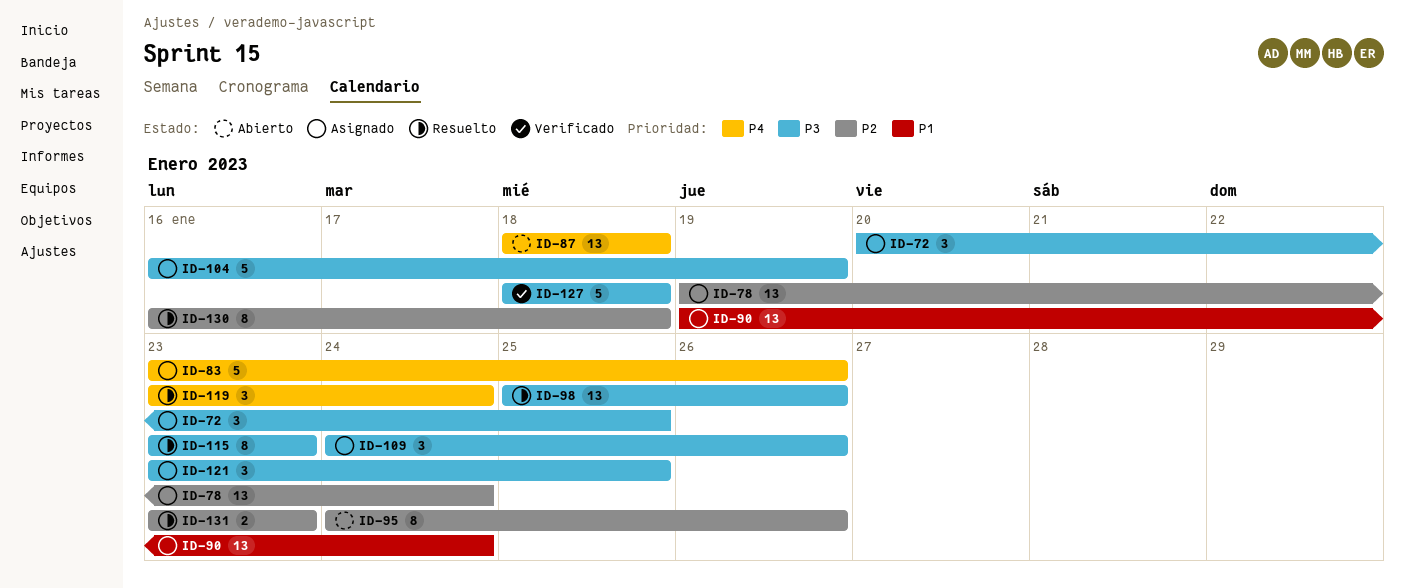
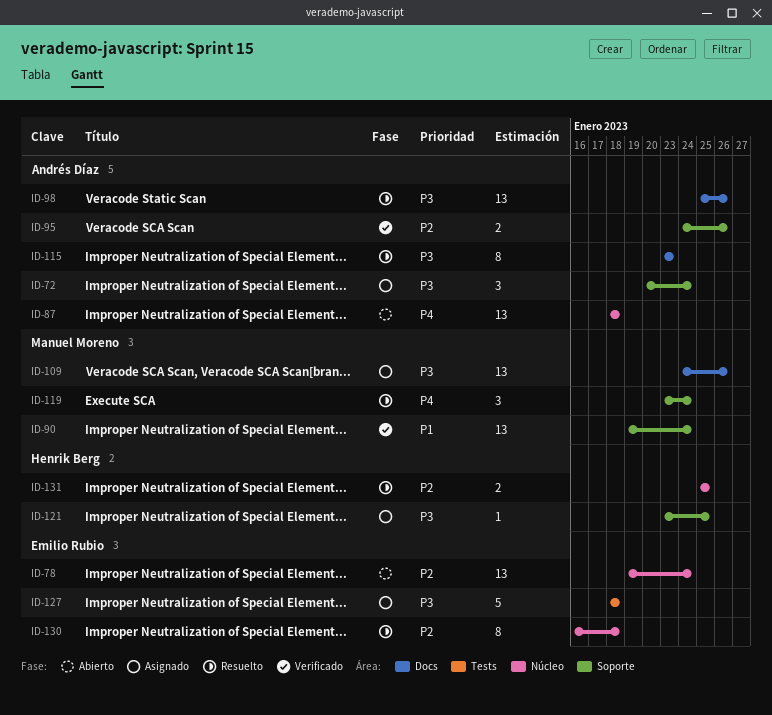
ID-72, due: Jan 25 -> Jan 24
ID-78, status: Asignado -> Abierto
ID-83: present -> none
ID-90, status: Asignado -> Verificado
ID-95, status: Abierto -> Verificado
ID-95, estimate: 8 -> 2
ID-104: present -> none
ID-109, estimate: 3 -> 13
ID-121, estimate: 3 -> 1
ID-127, status: Verificado -> Asignado
ID-131, start: Jan 23 -> Jan 25
ID-131, due: Jan 23 -> Jan 25

